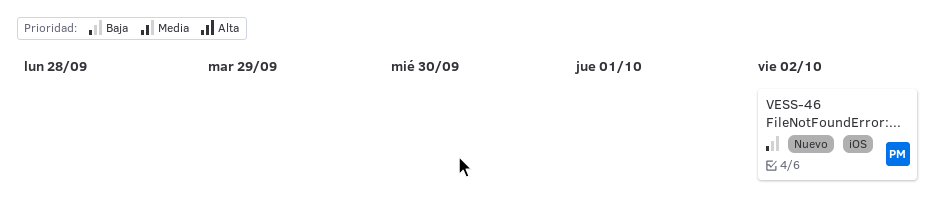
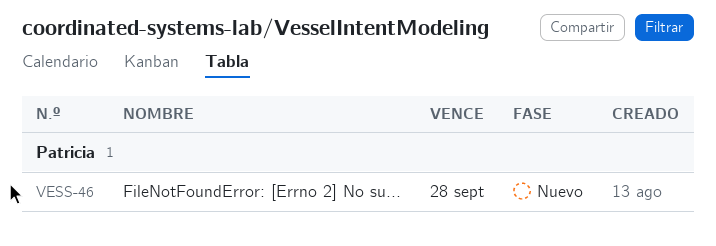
VESS-46, due: Oct 2 -> Sep 28

